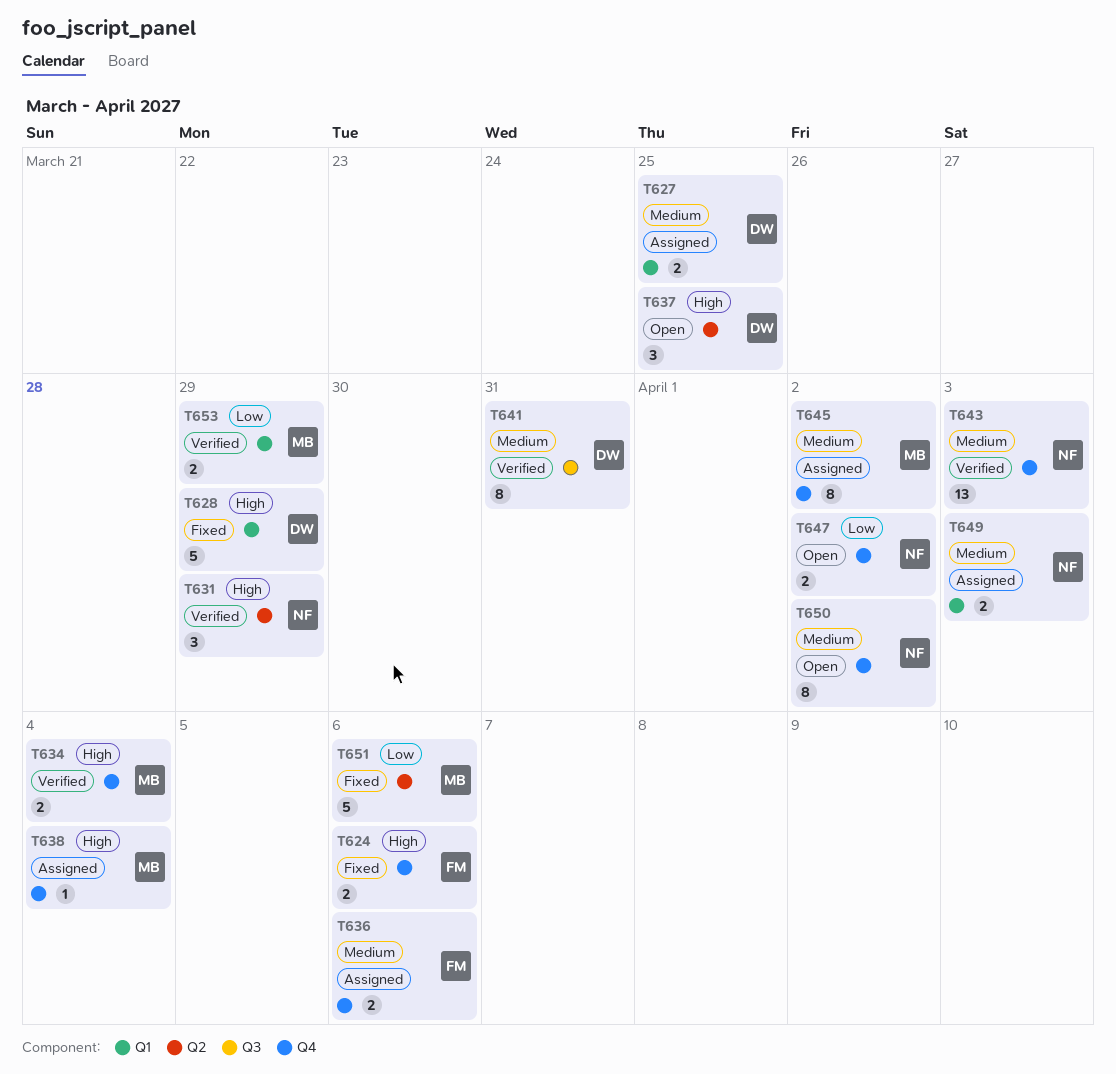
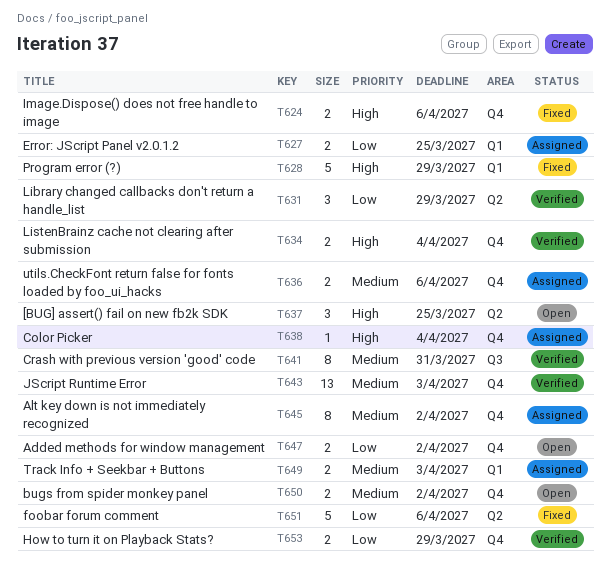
T627, priority: Medium -> Low
T631, priority: High -> Low
T650, estimate: 8 -> 2
T653, label: Q1 -> Q4

